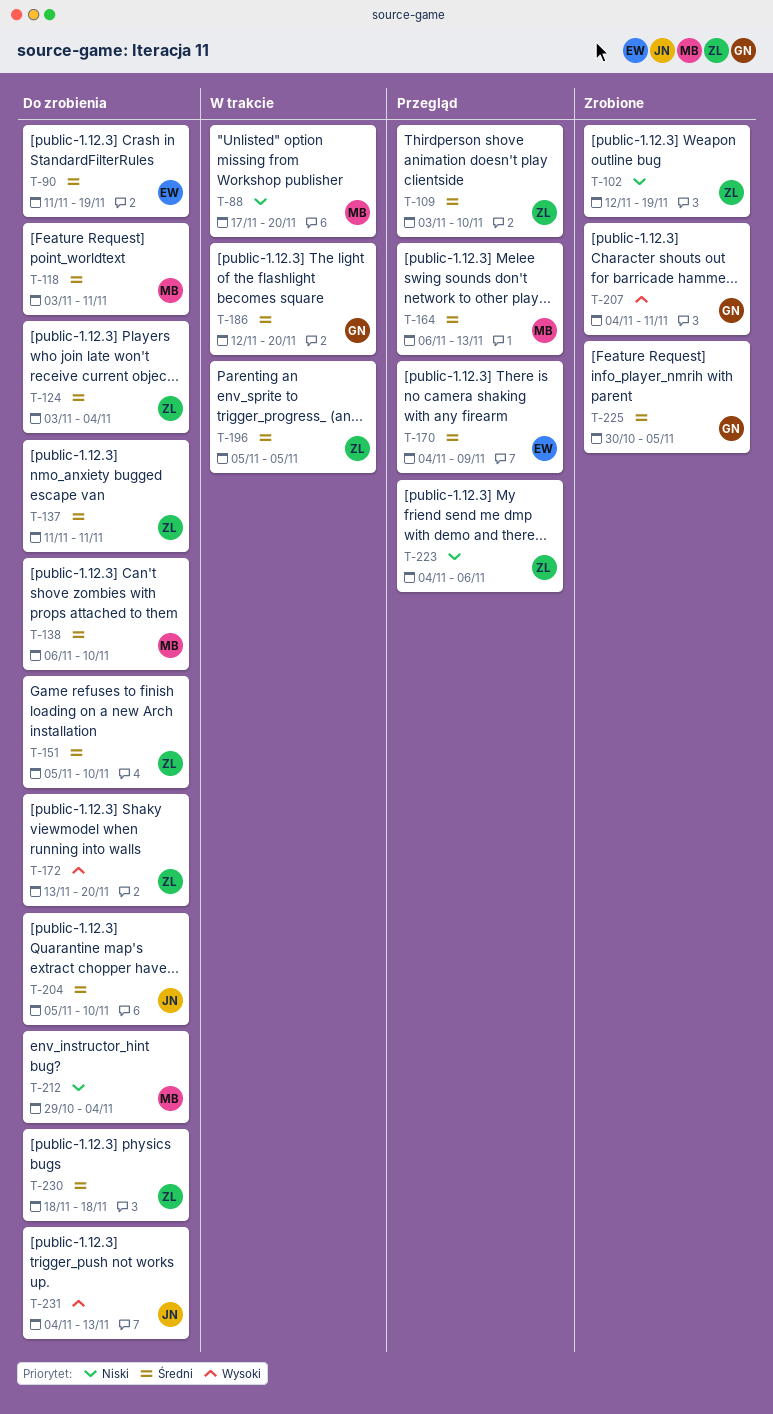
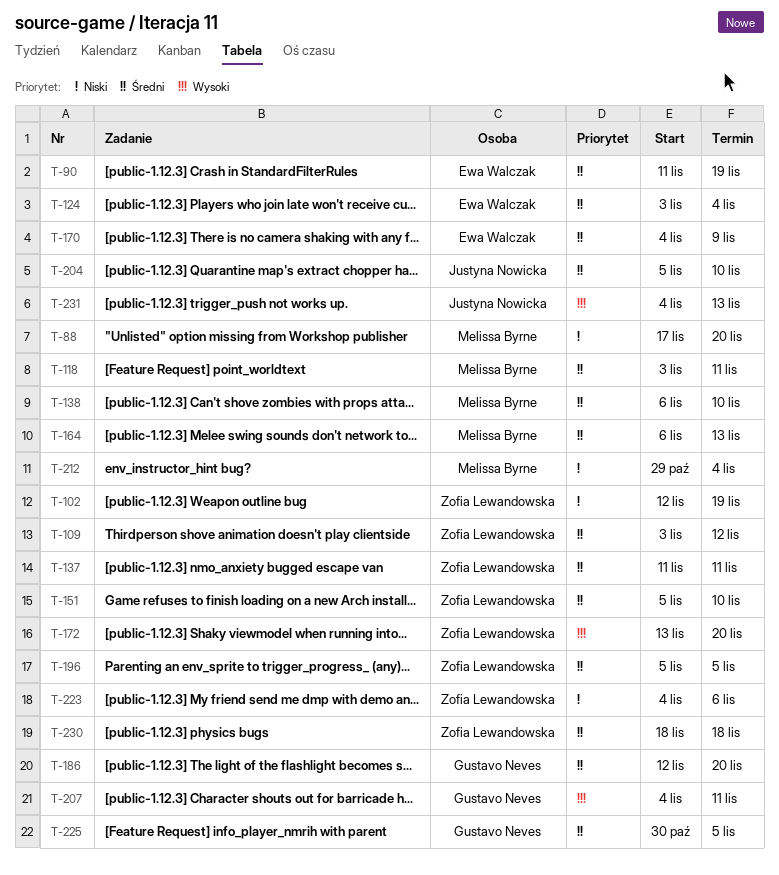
T-109, due: Nov 10 -> Nov 12
T-124, owner: Zofia Lewandowska -> Ewa Walczak

